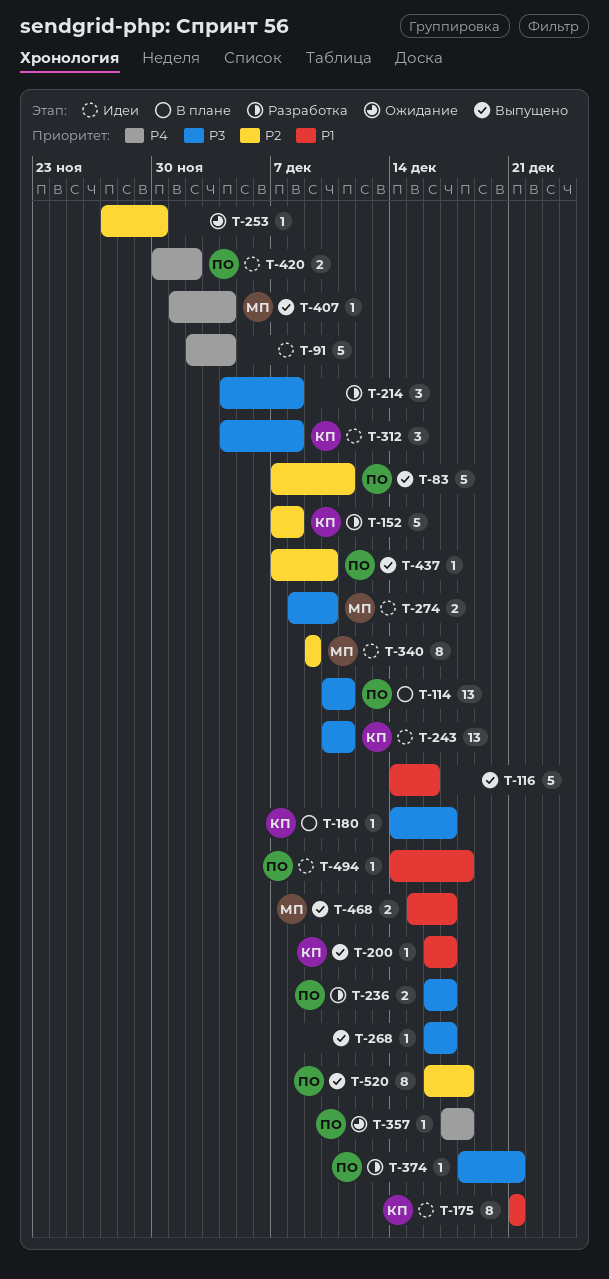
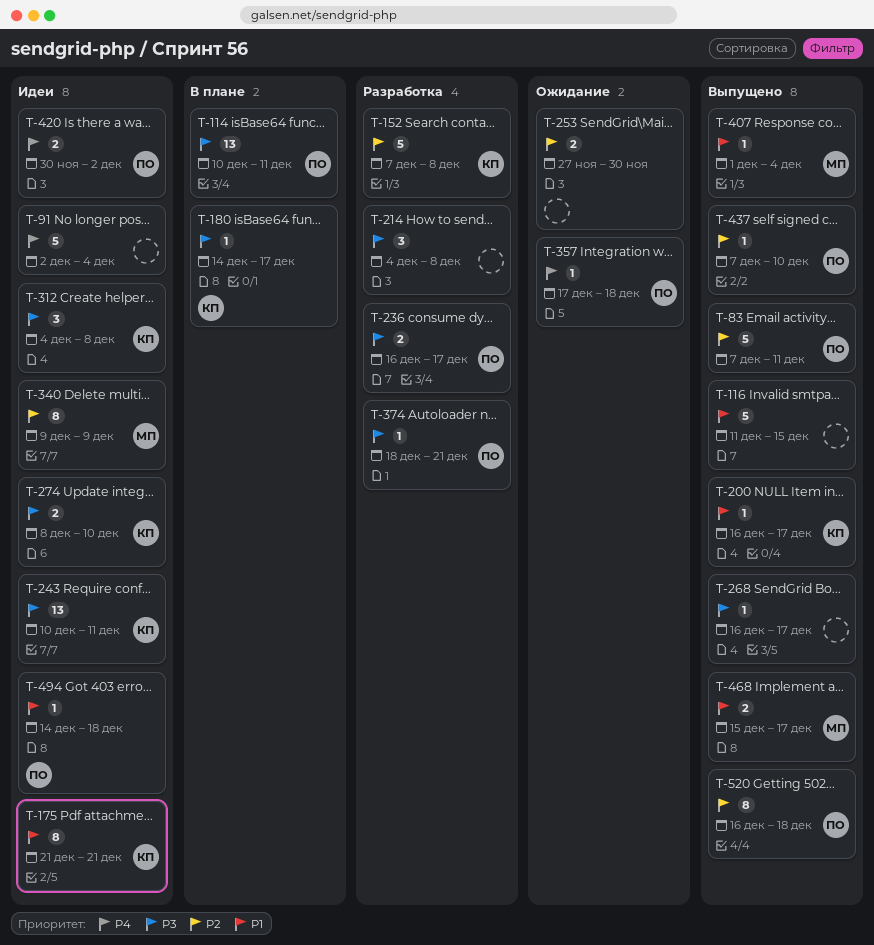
T-116, start: Dec 14 -> Dec 11
T-116, due: Dec 16 -> Dec 15
T-253, estimate: 1 -> 2
T-274, owner: МП -> КП
T-407, priority: P4 -> P1

